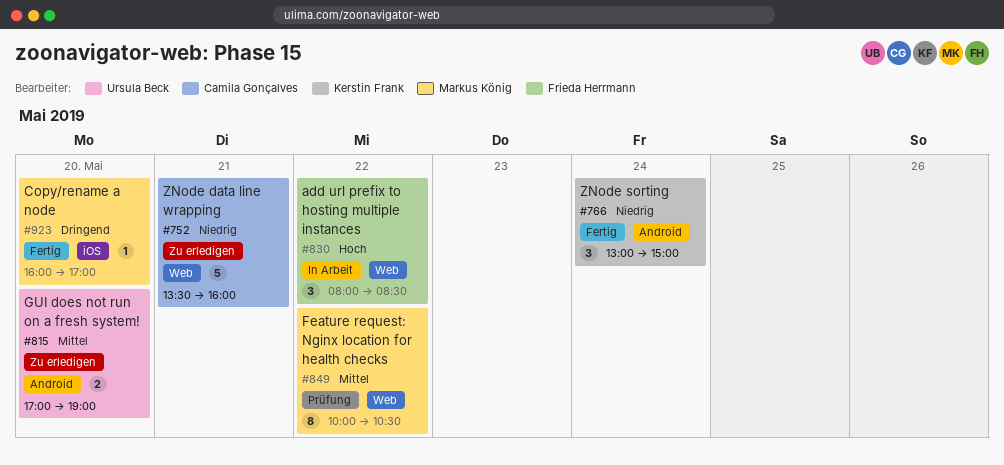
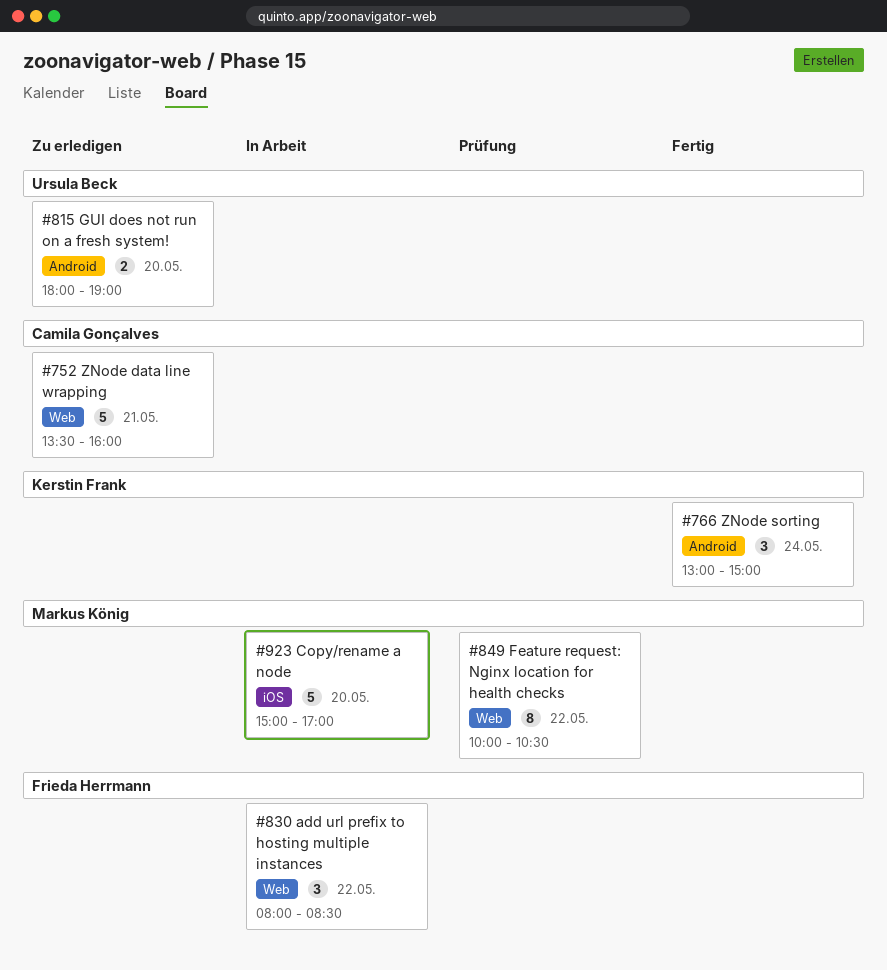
#815, begins: 17:00 -> 18:00
#923, status: Fertig -> In Arbeit
#923, estimate: 1 -> 5
#923, begins: 16:00 -> 15:00

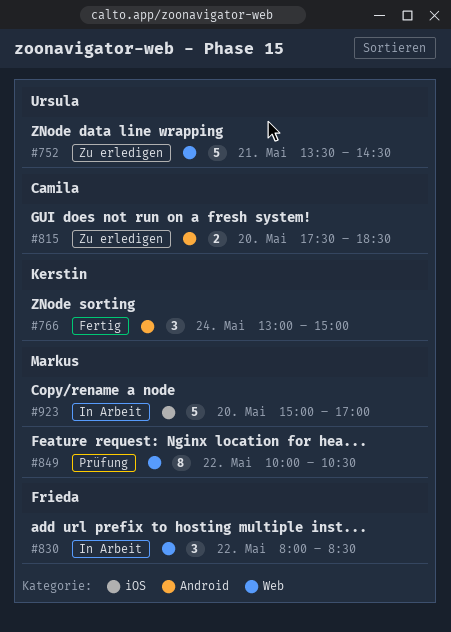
#752, owner: Camila Gonçalves -> Ursula Beck
#752, ends: 16:00 -> 14:30
#815, owner: Ursula Beck -> Camila Gonçalves
#815, begins: 18:00 -> 17:30
#815, ends: 19:00 -> 18:30

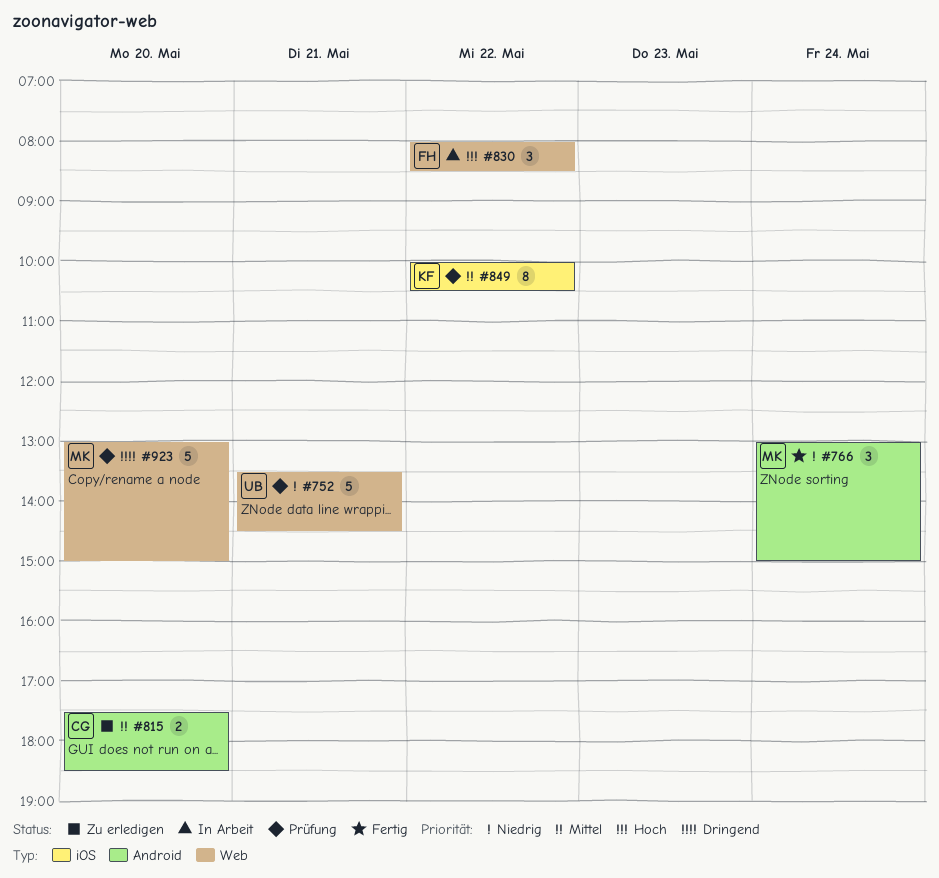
#752, status: Zu erledigen -> Prüfung
#766, owner: Kerstin -> Markus
#849, owner: Markus -> Kerstin
#849, label: Web -> iOS
#923, status: In Arbeit -> Prüfung
#923, label: iOS -> Web
#923, begins: 15:00 -> 13:00
#923, ends: 17:00 -> 15:00

